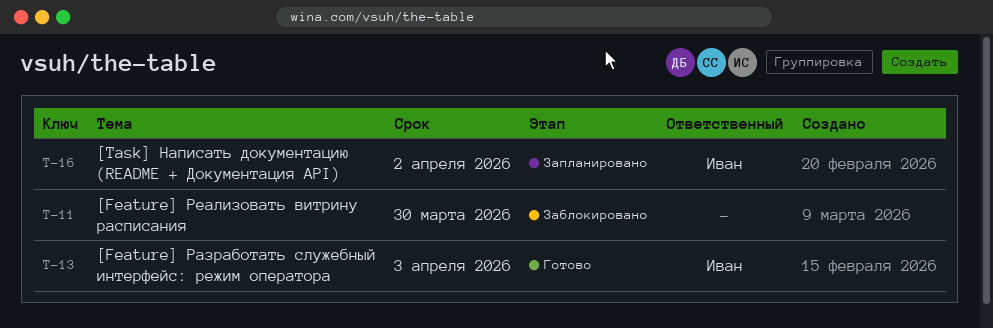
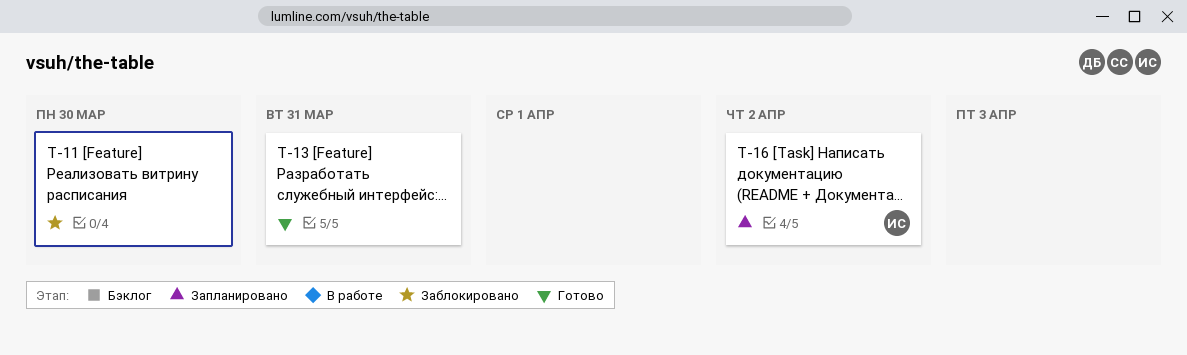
T-13, owner: Иван -> none
T-13, due: Apr 3 -> Mar 31

